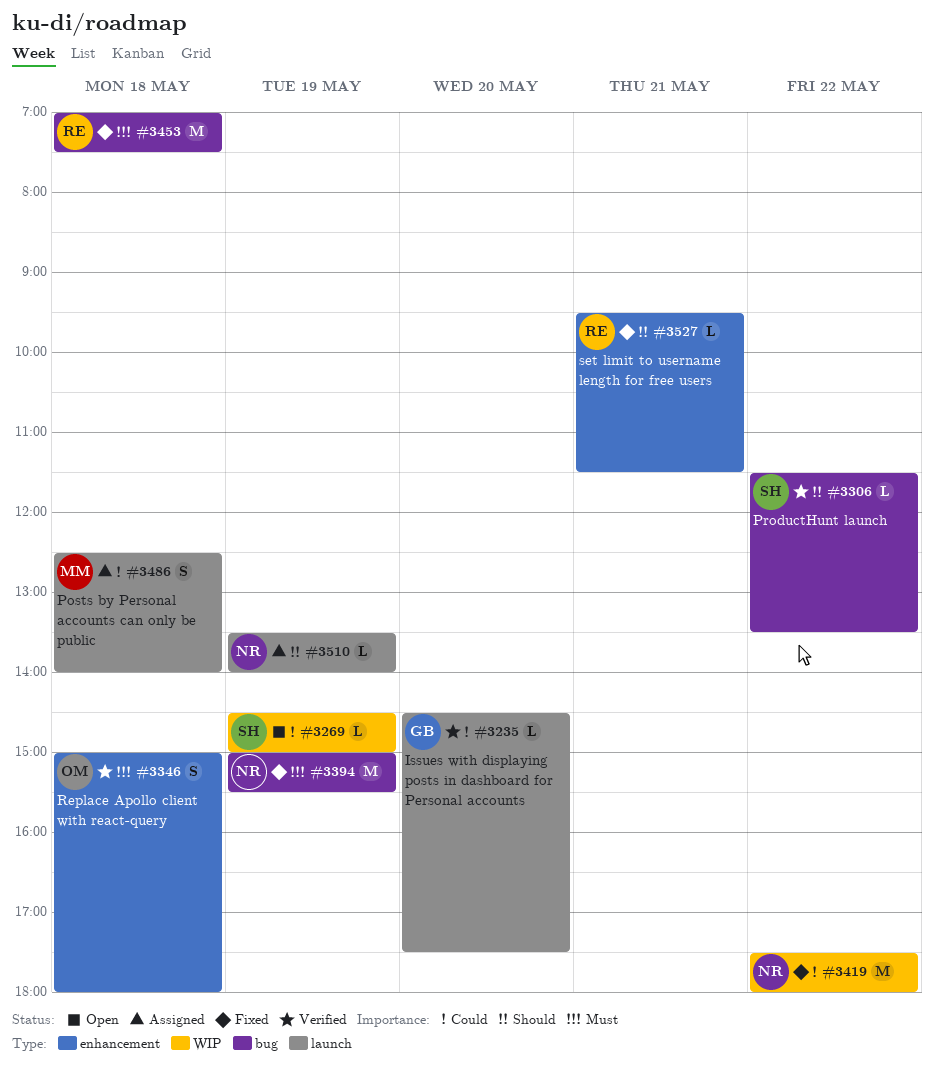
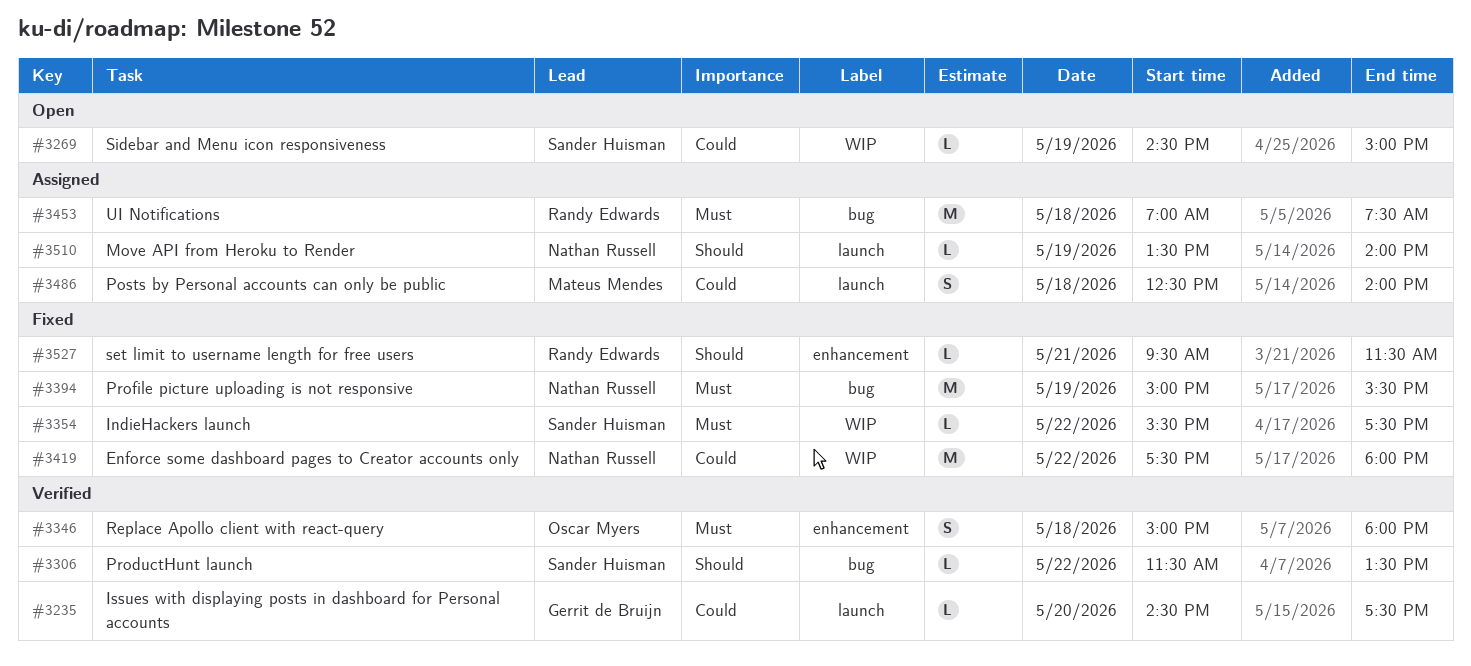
#3354: none -> present
#3453, status: Fixed -> Assigned

